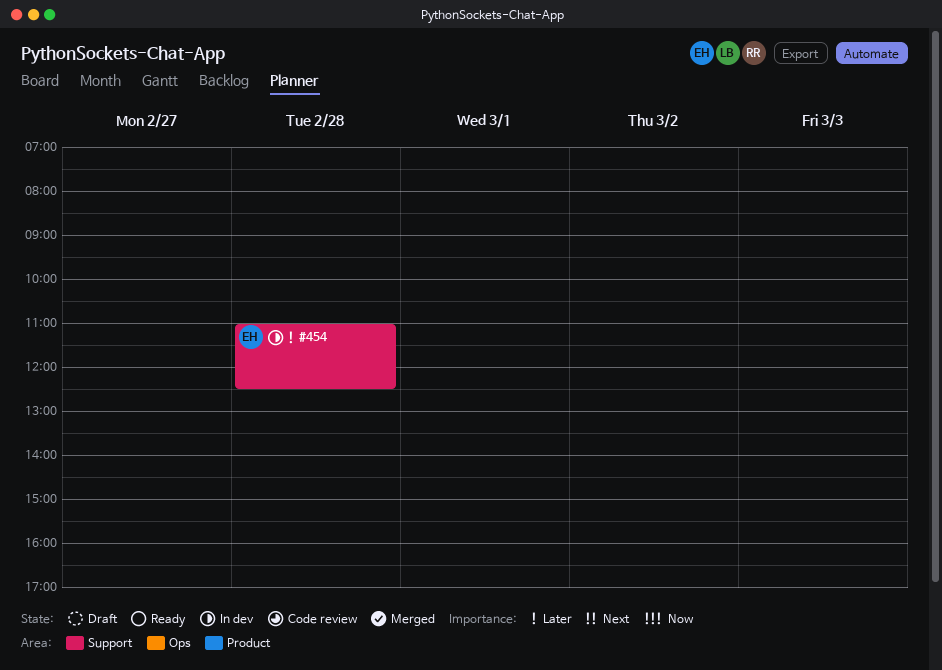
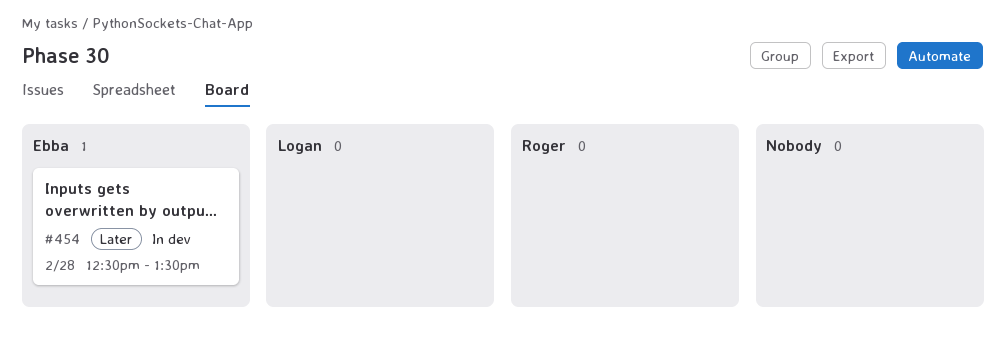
#454, begins: 11:00 -> 12:30
#454, ends: 12:30 -> 13:30

